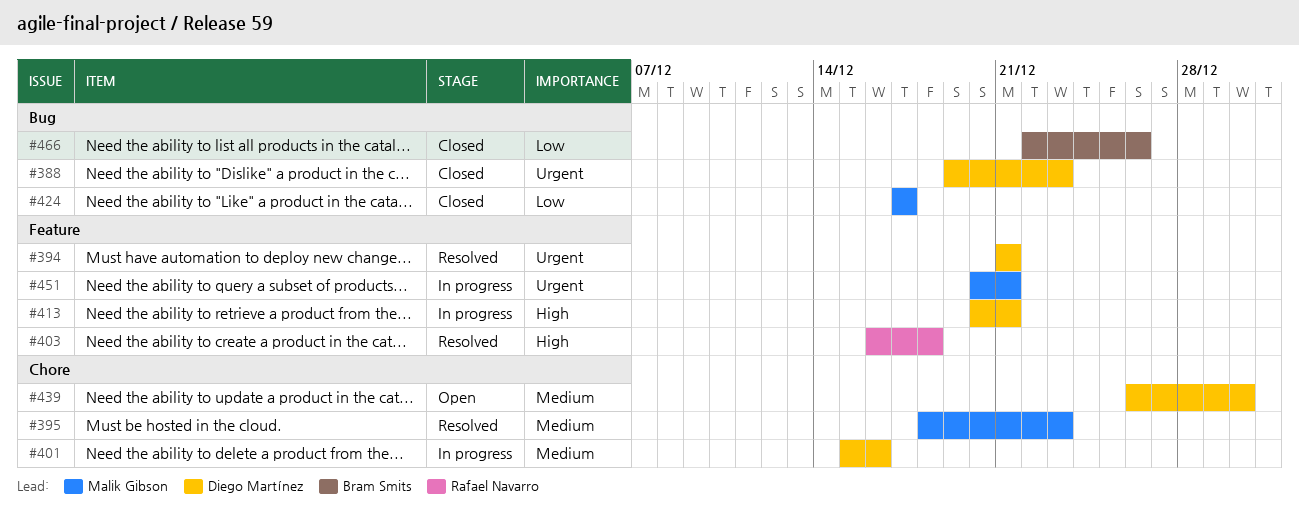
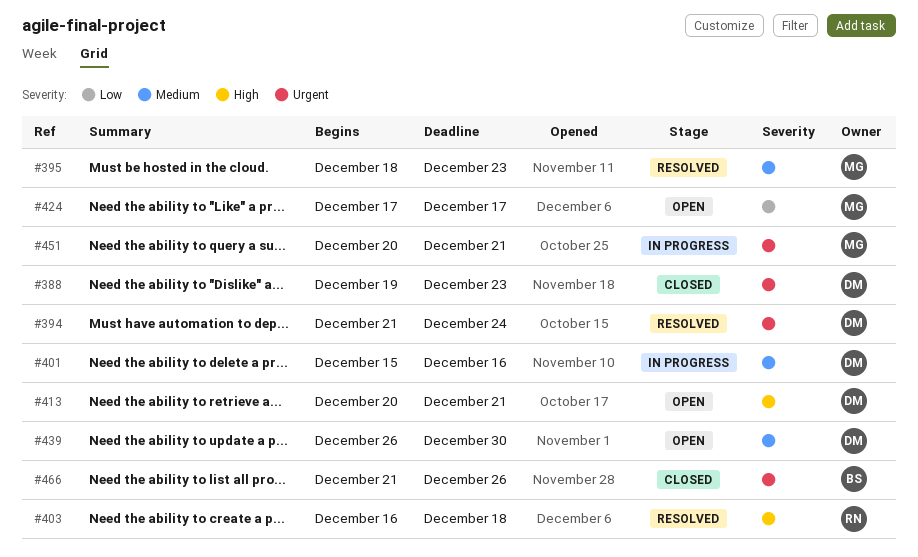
#394, due: Dec 21 -> Dec 24
#413, status: In progress -> Open
#424, status: Closed -> Open
#466, priority: Low -> Urgent
#466, start: Dec 22 -> Dec 21

